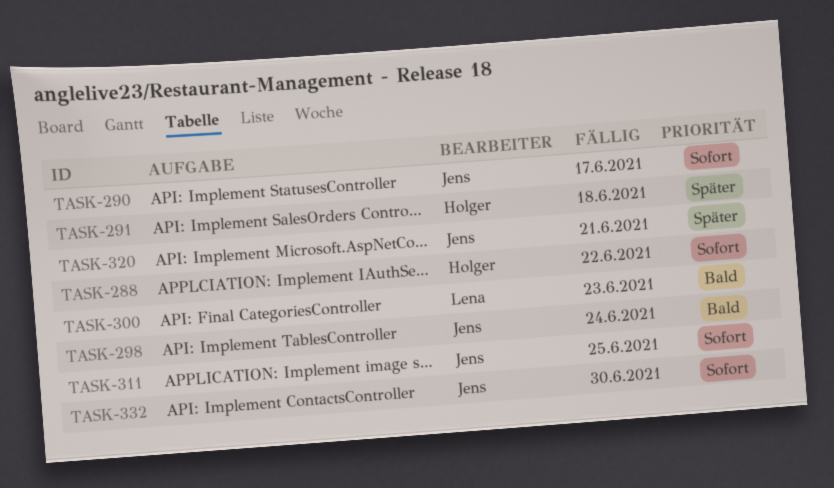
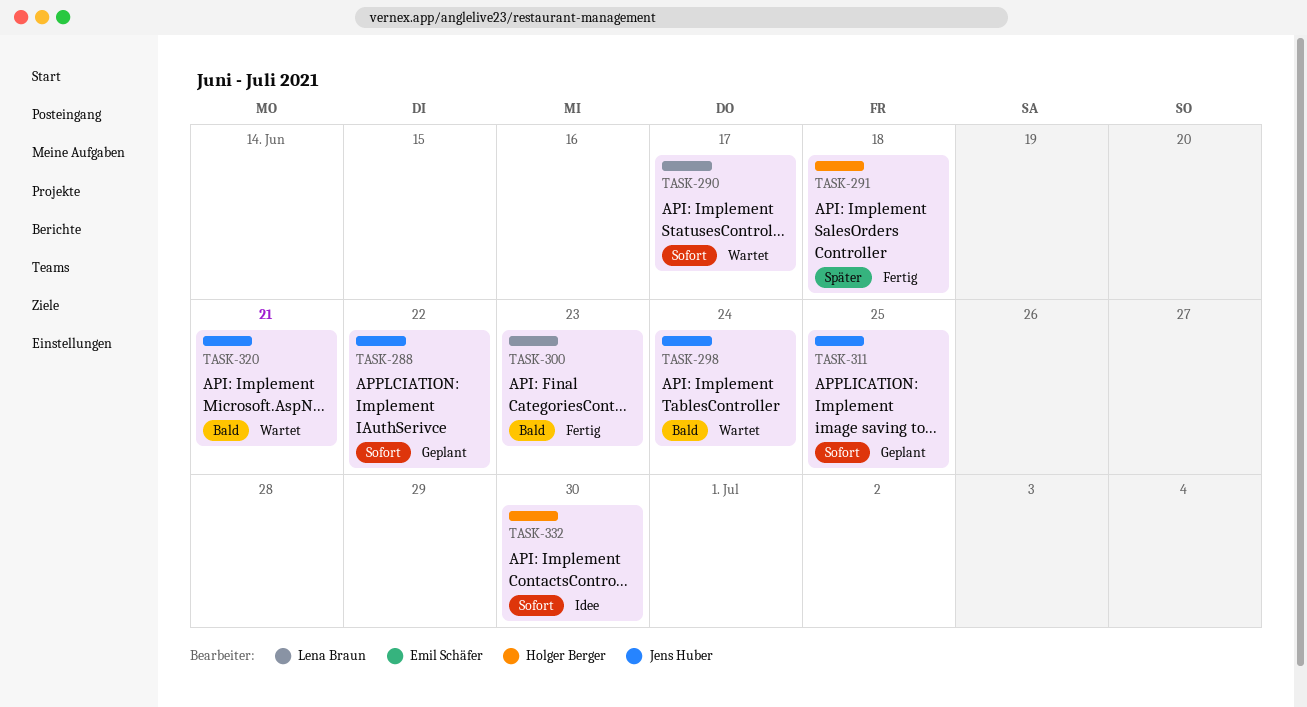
TASK-288, owner: Holger Berger -> Jens Huber
TASK-290, owner: Jens Huber -> Lena Braun
TASK-320, priority: Später -> Bald
TASK-332, owner: Jens Huber -> Holger Berger

